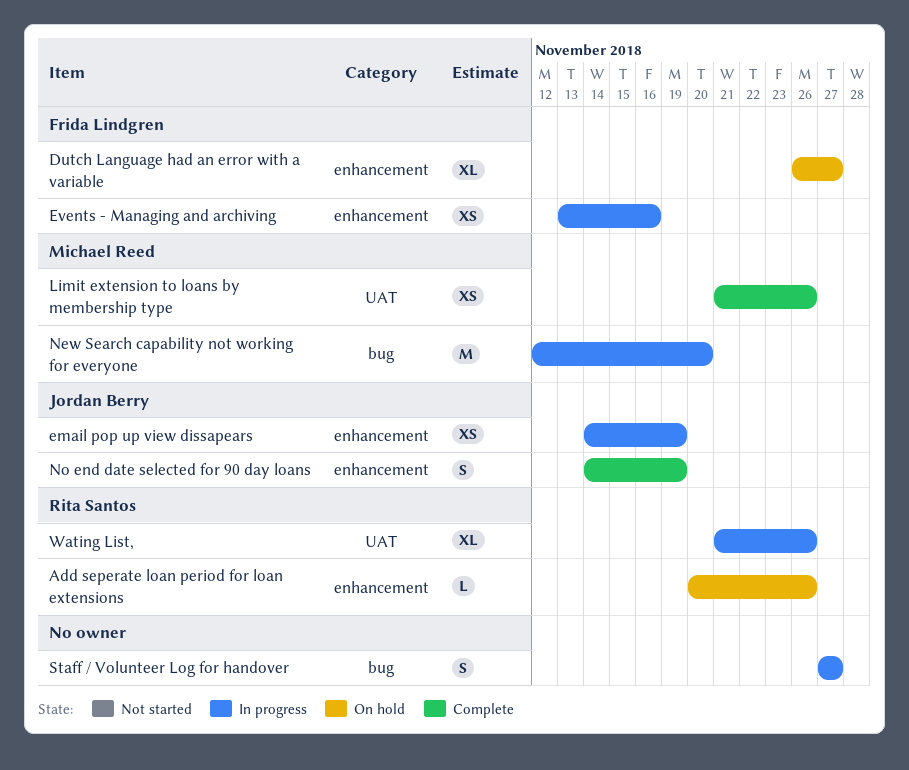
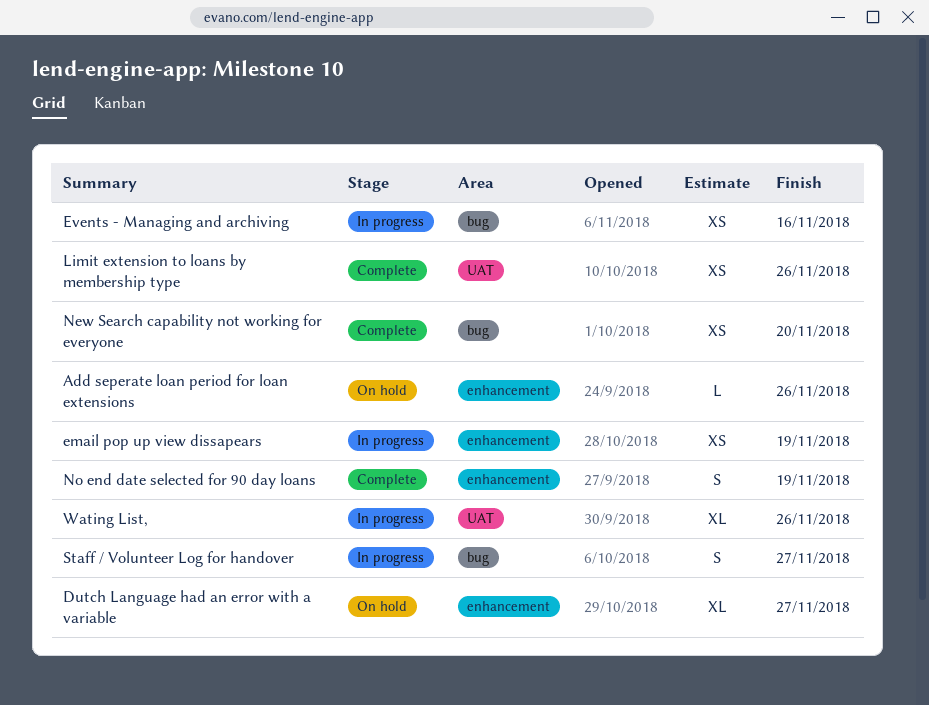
Events - Managing and archiving, label: enhancement -> bug
New Search capability not working for everyone, status: In progress -> Complete
New Search capability not working for everyone, estimate: M -> XS

